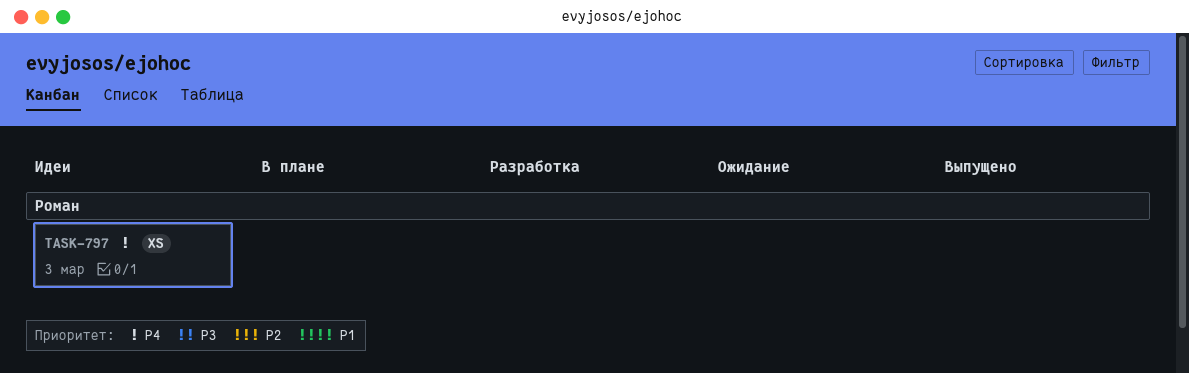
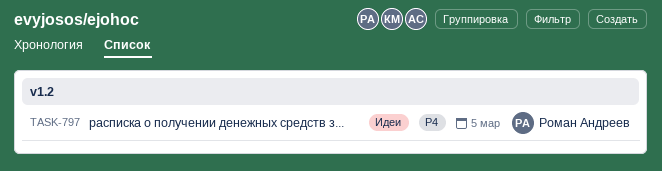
TASK-797, due: Mar 3 -> Mar 5

